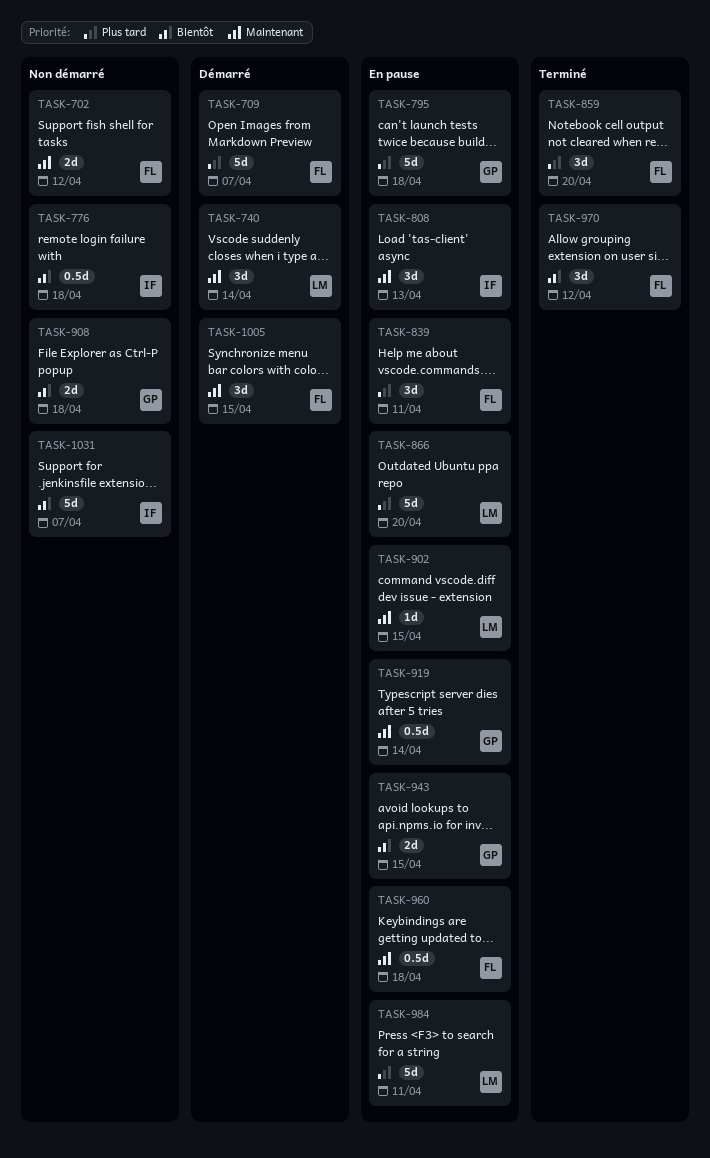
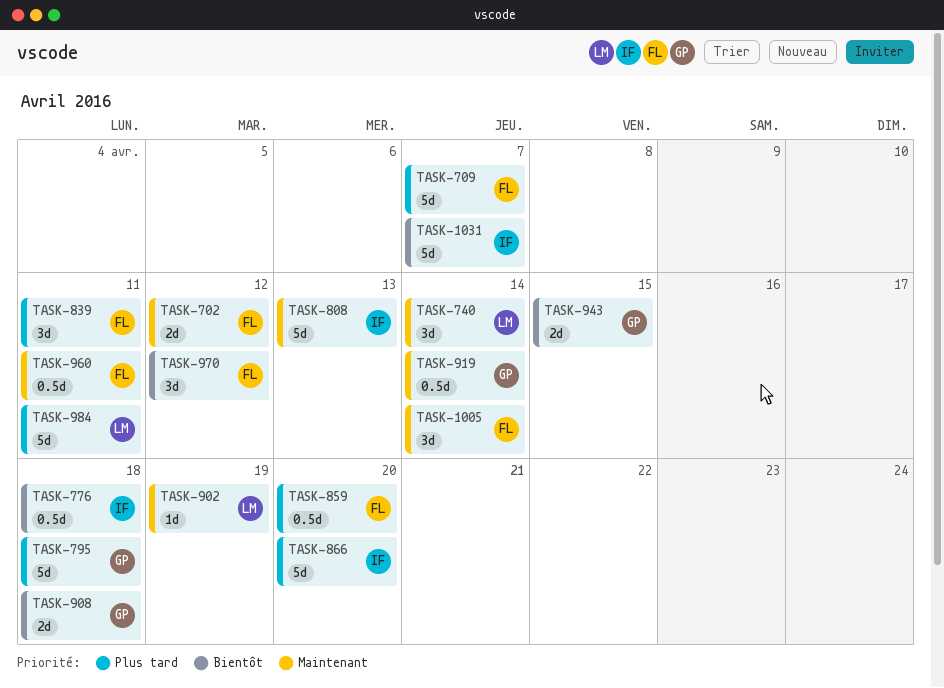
TASK-808, estimate: 3d -> 5d
TASK-859, estimate: 3d -> 0.5d
TASK-866, owner: LM -> IF
TASK-902, due: Apr 15 -> Apr 19
TASK-960, due: Apr 18 -> Apr 11
TASK-1005, due: Apr 15 -> Apr 14

